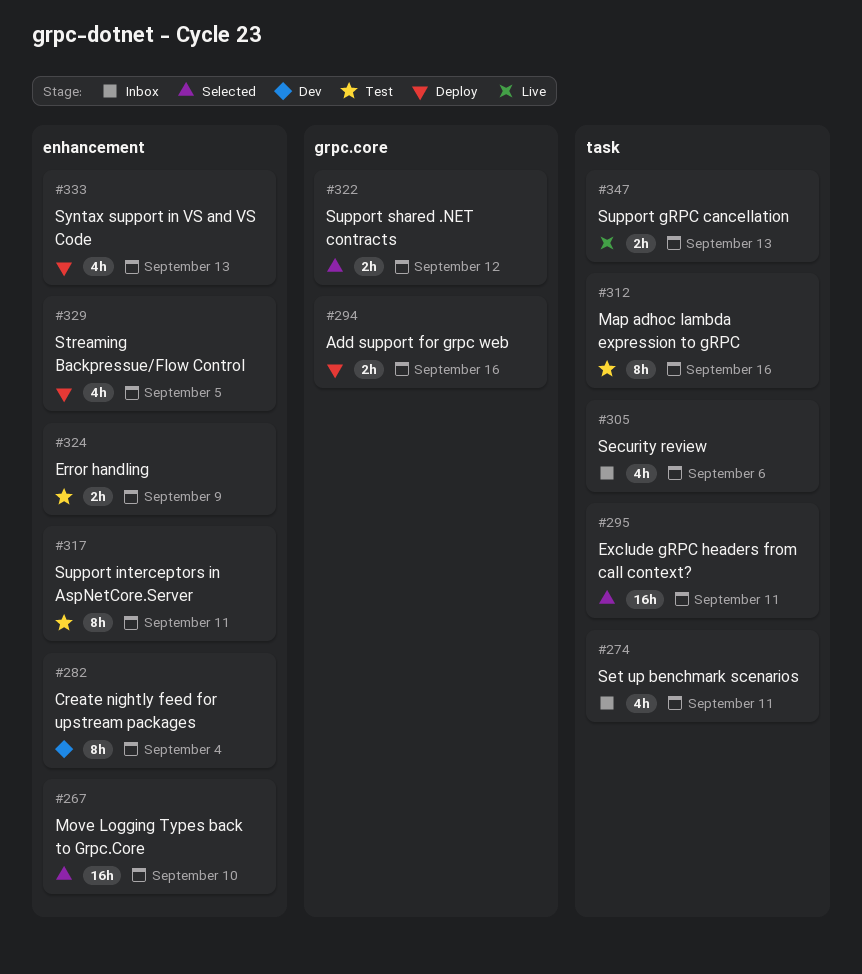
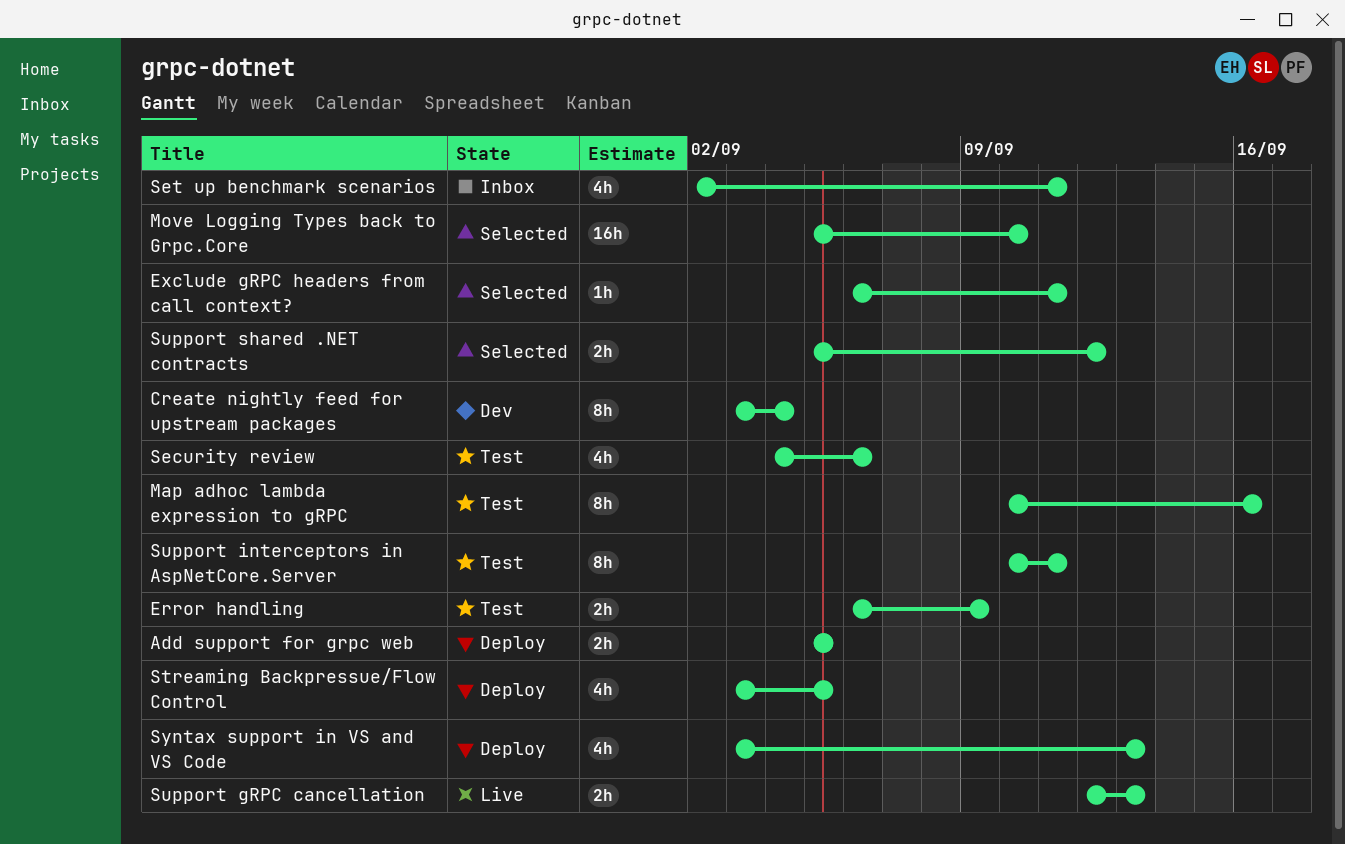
Add support for grpc web, due: Sep 16 -> Sep 5
Exclude gRPC headers from call context?, estimate: 16h -> 1h
Security review, status: Inbox -> Test

